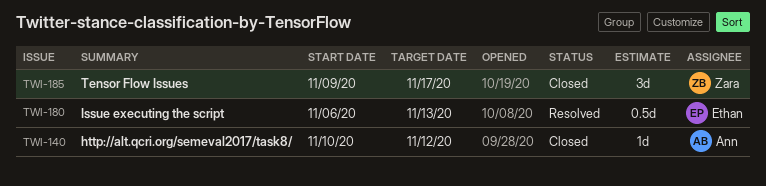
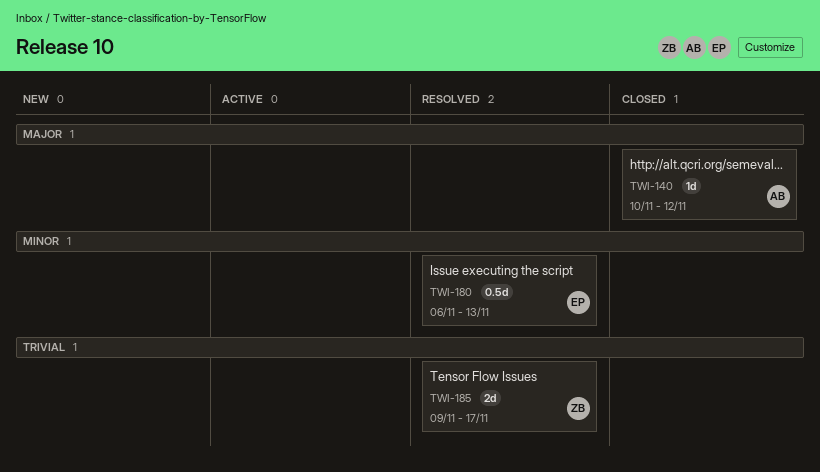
TWI-185, status: Closed -> Resolved
TWI-185, estimate: 3d -> 2d

